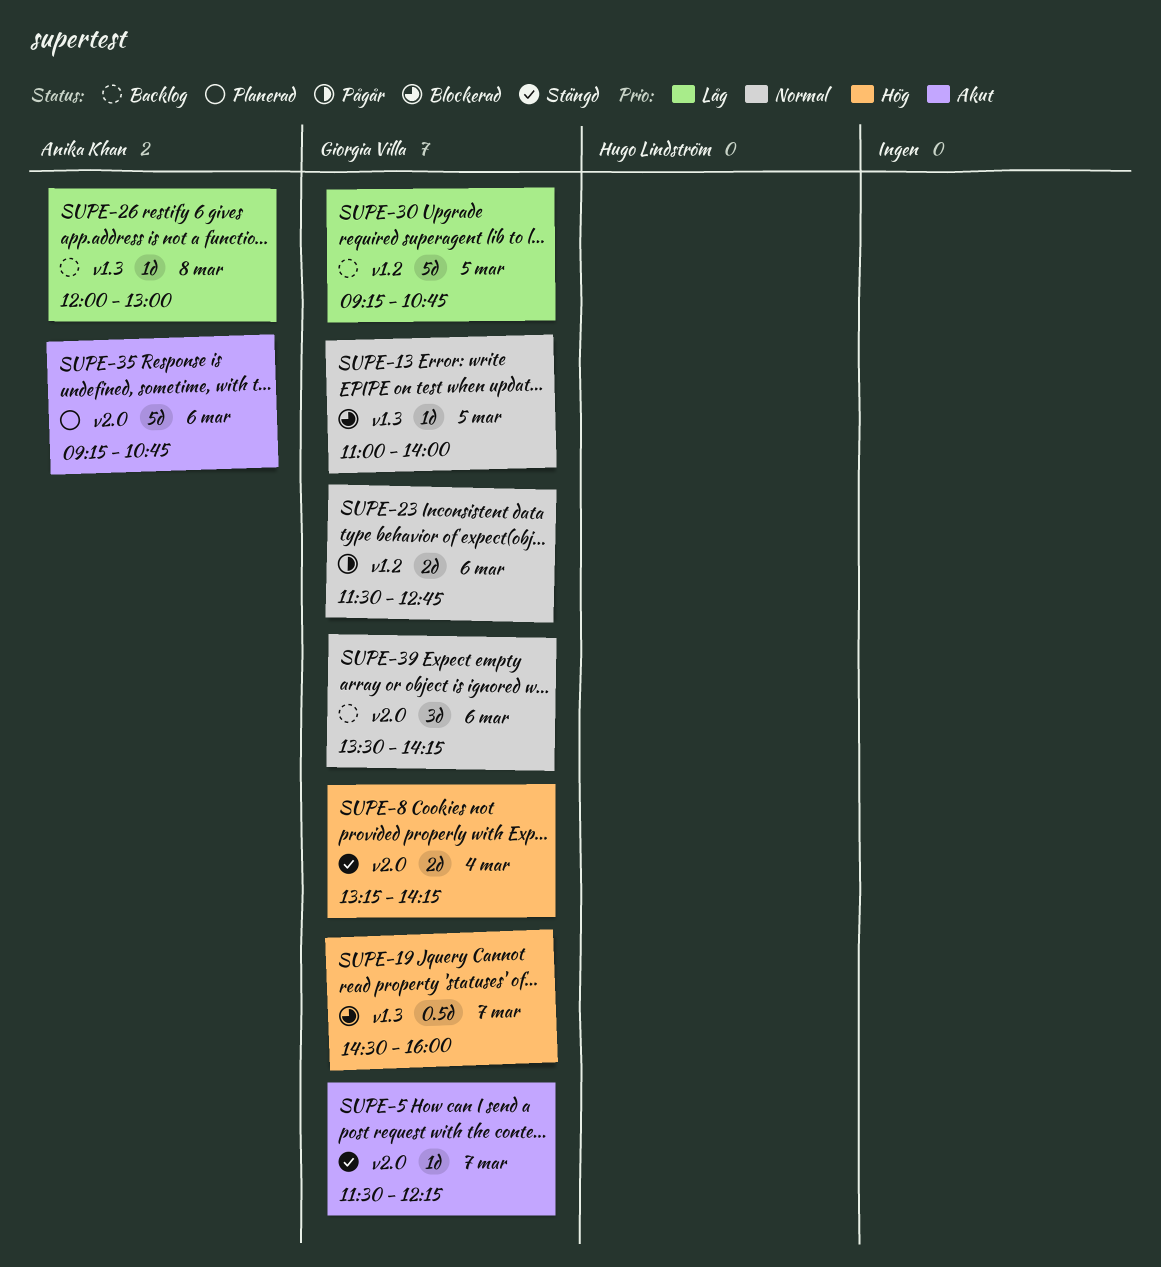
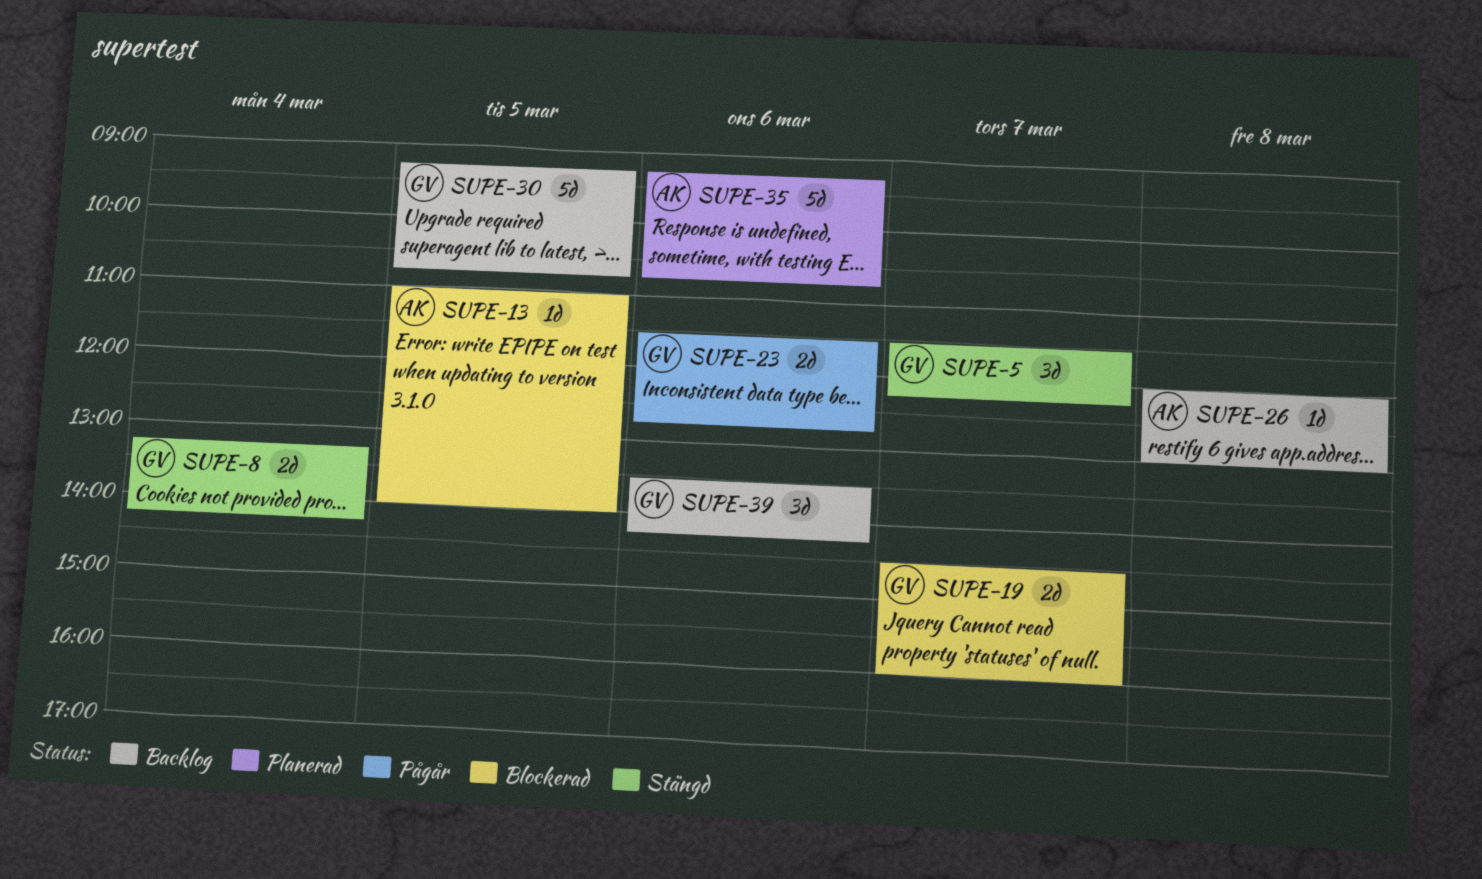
SUPE-5, estimate: 1d -> 3d
SUPE-13, owner: Giorgia Villa -> Anika Khan
SUPE-19, estimate: 0.5d -> 2d

